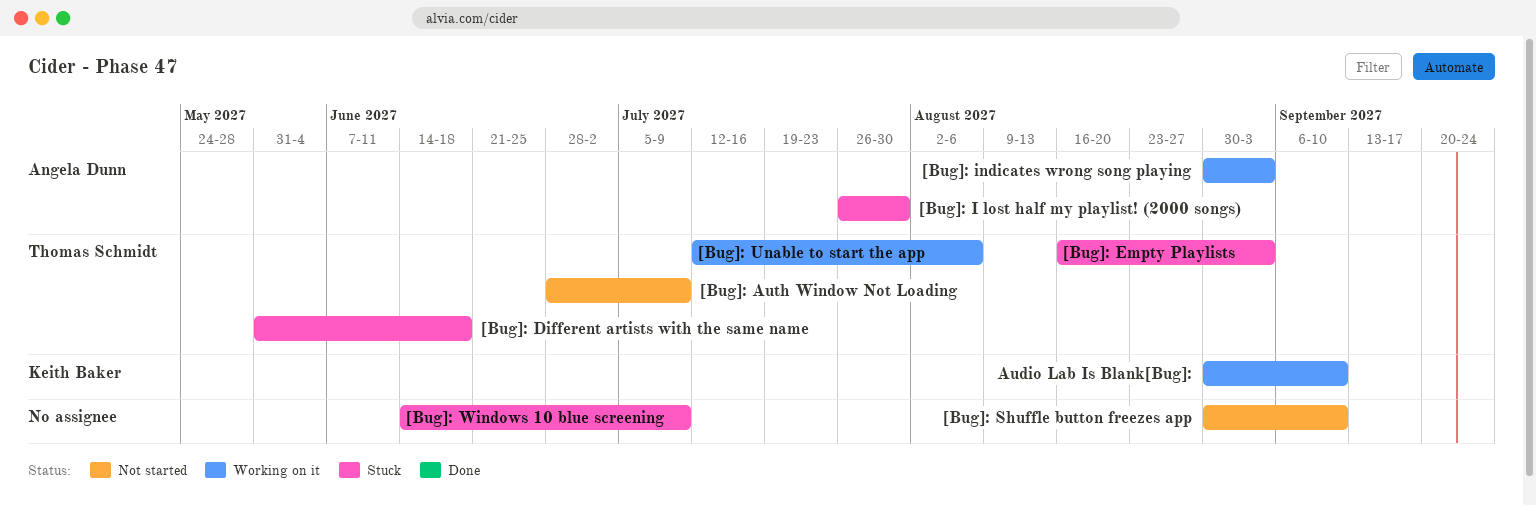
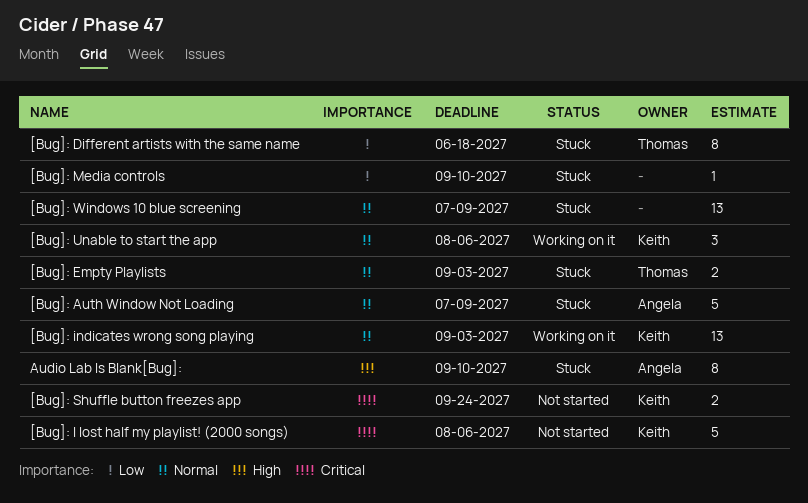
[Bug]: Auth Window Not Loading, status: Not started -> Stuck
[Bug]: Auth Window Not Loading, owner: Thomas Schmidt -> Angela Dunn
[Bug]: I lost half my playlist! (2000 songs), status: Stuck -> Not started
[Bug]: I lost half my playlist! (2000 songs), owner: Angela Dunn -> Keith Baker
[Bug]: I lost half my playlist! (2000 songs), due: Jul 30 -> Aug 6
[Bug]: indicates wrong song playing, owner: Angela Dunn -> Keith Baker
[Bug]: Media controls: none -> present
[Bug]: Shuffle button freezes app, owner: none -> Keith Baker
[Bug]: Shuffle button freezes app, due: Sep 10 -> Sep 24
[Bug]: Unable to start the app, owner: Thomas Schmidt -> Keith Baker
Audio Lab Is Blank[Bug]:, status: Working on it -> Stuck
Audio Lab Is Blank[Bug]:, owner: Keith Baker -> Angela Dunn

